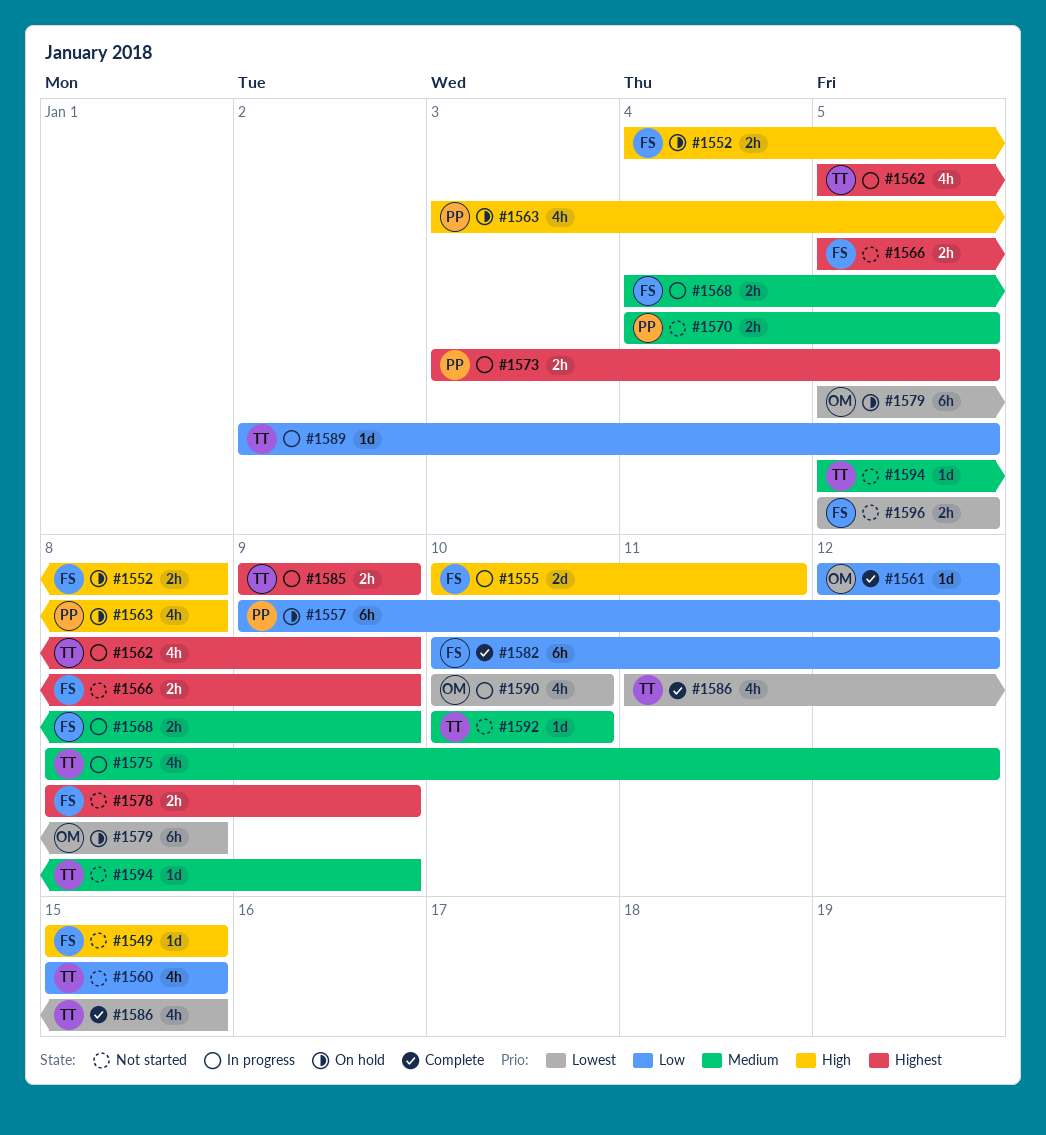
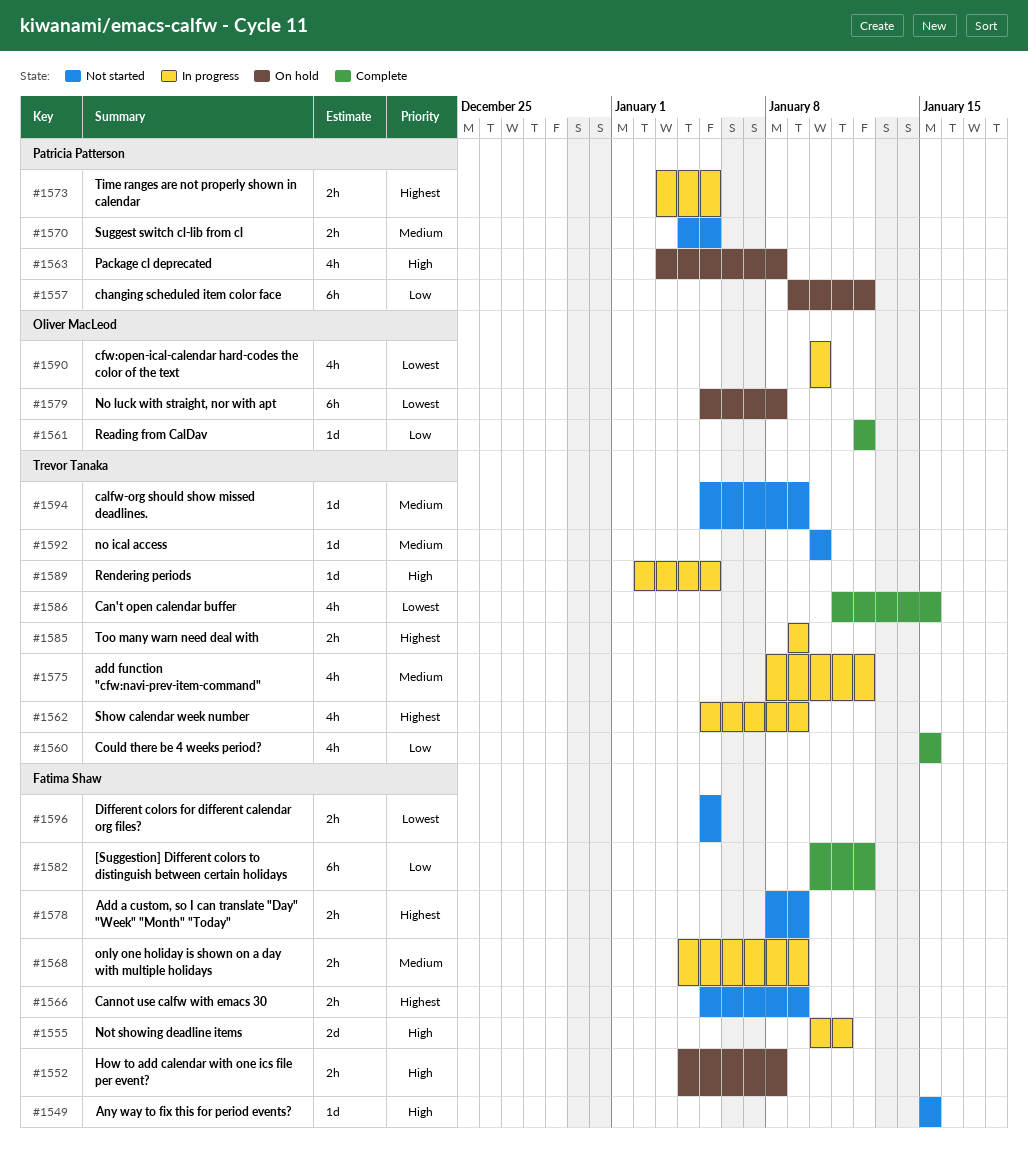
#1560, status: Not started -> Complete
#1589, priority: Low -> High

